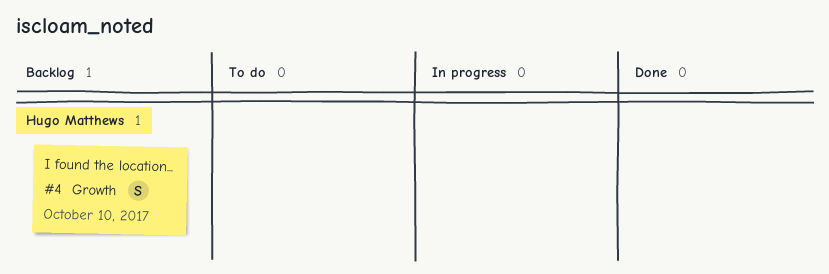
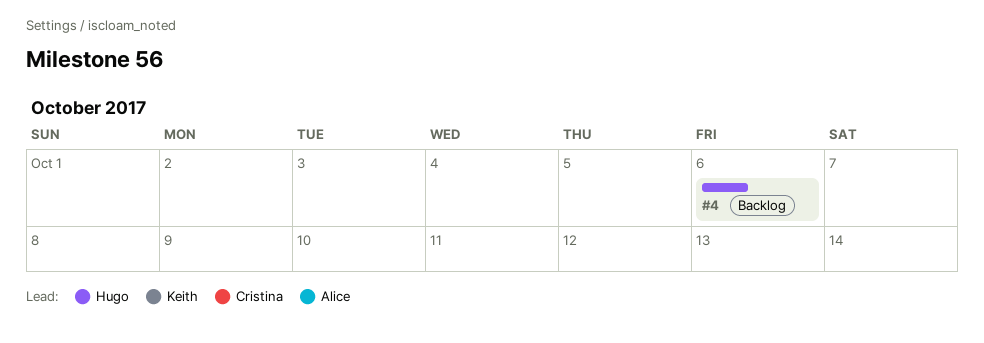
#4, due: Oct 10 -> Oct 6

